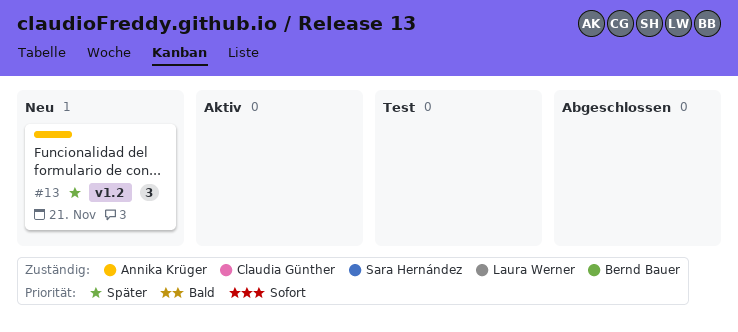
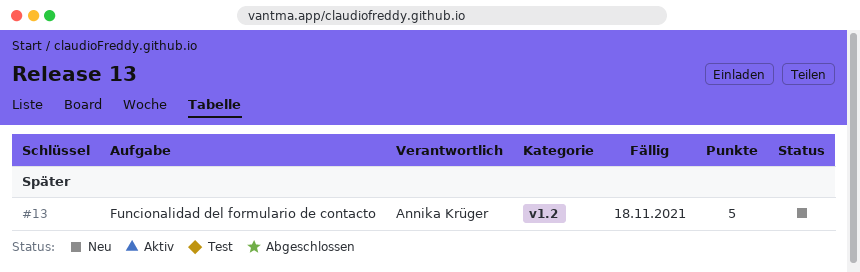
#13, estimate: 3 -> 5
#13, due: Nov 21 -> Nov 18

